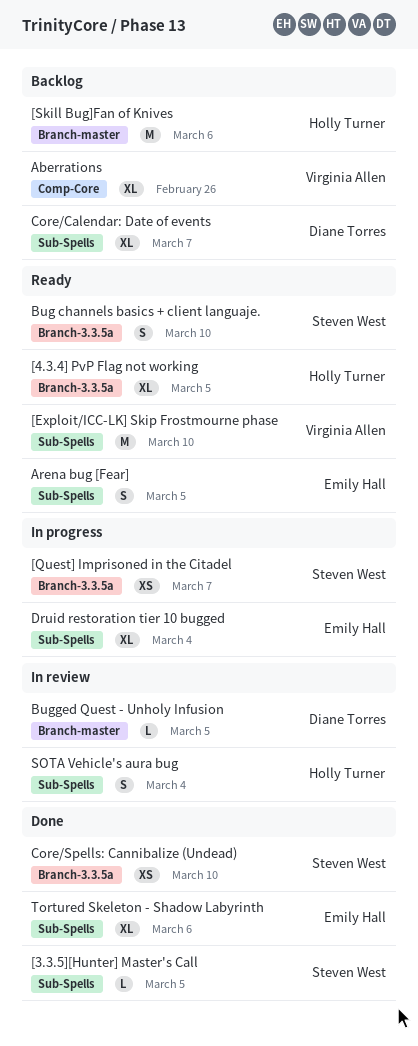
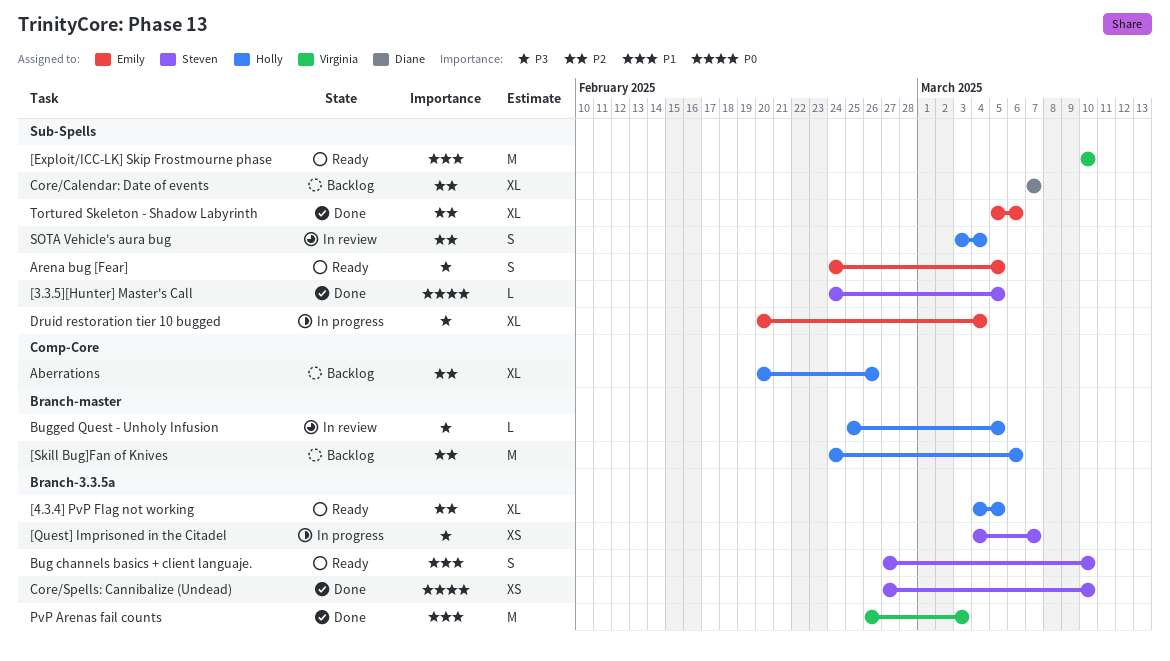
Aberrations, owner: Virginia Allen -> Holly Turner
Bugged Quest - Unholy Infusion, owner: Diane Torres -> Holly Turner
PvP Arenas fail counts: none -> present

